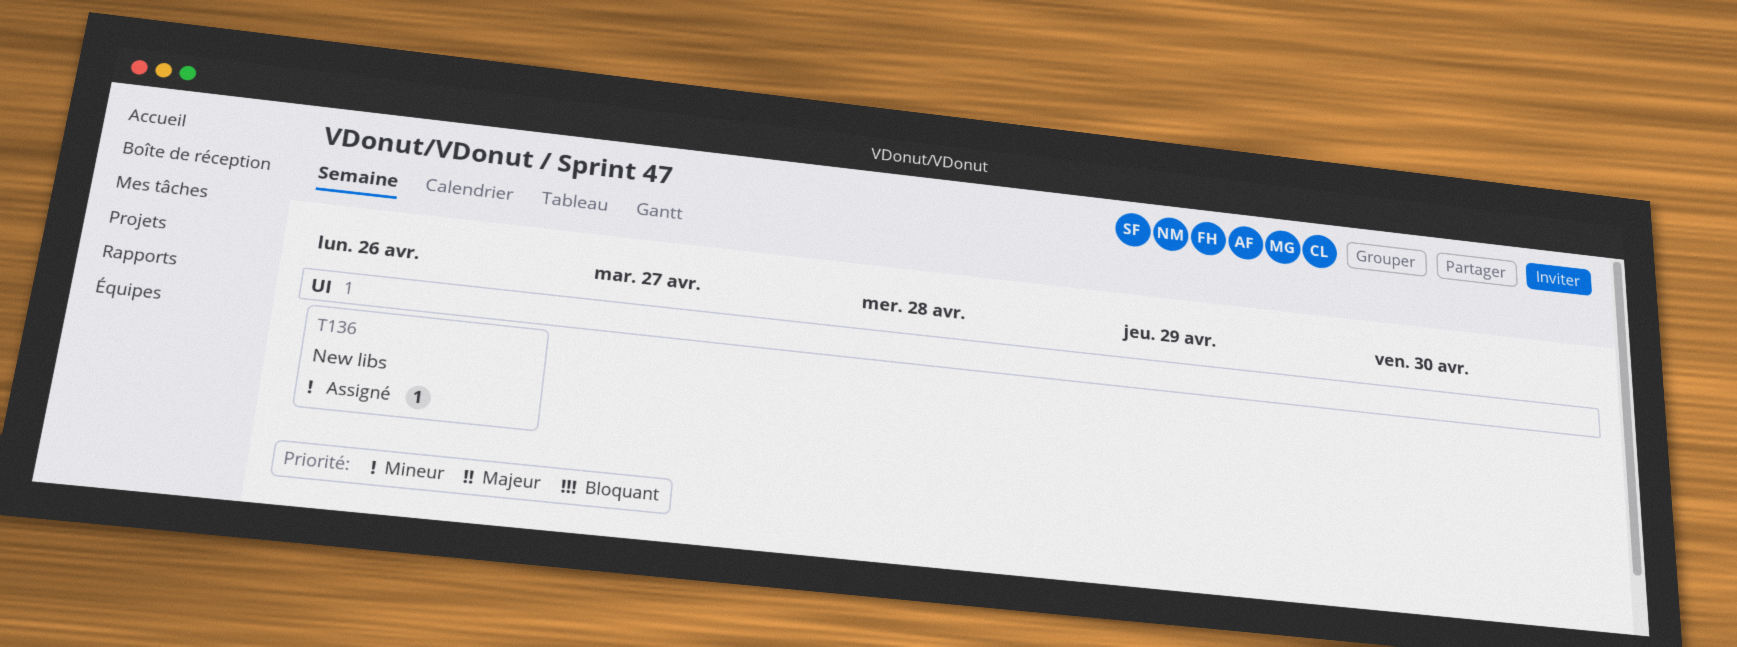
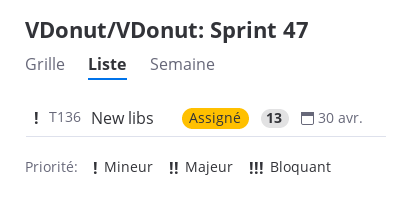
T136, estimate: 1 -> 13
T136, due: Apr 26 -> Apr 30

